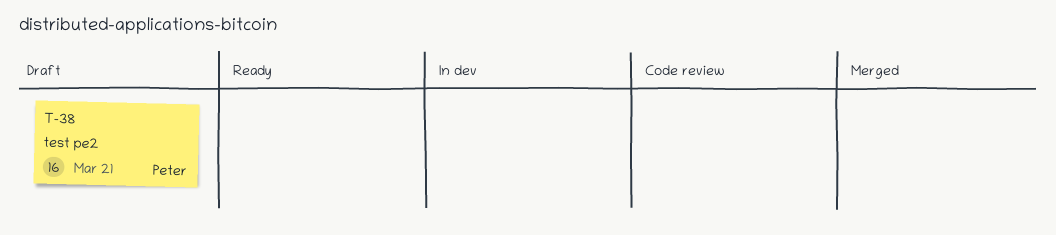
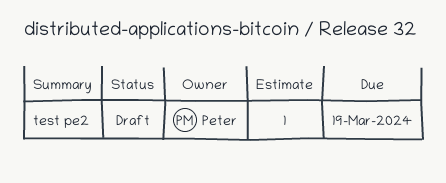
test pe2, estimate: 16 -> 1
test pe2, due: Mar 21 -> Mar 19

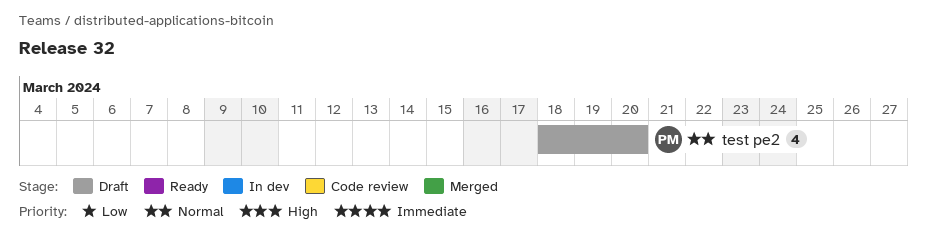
test pe2, estimate: 1 -> 4
test pe2, due: Mar 19 -> Mar 20

